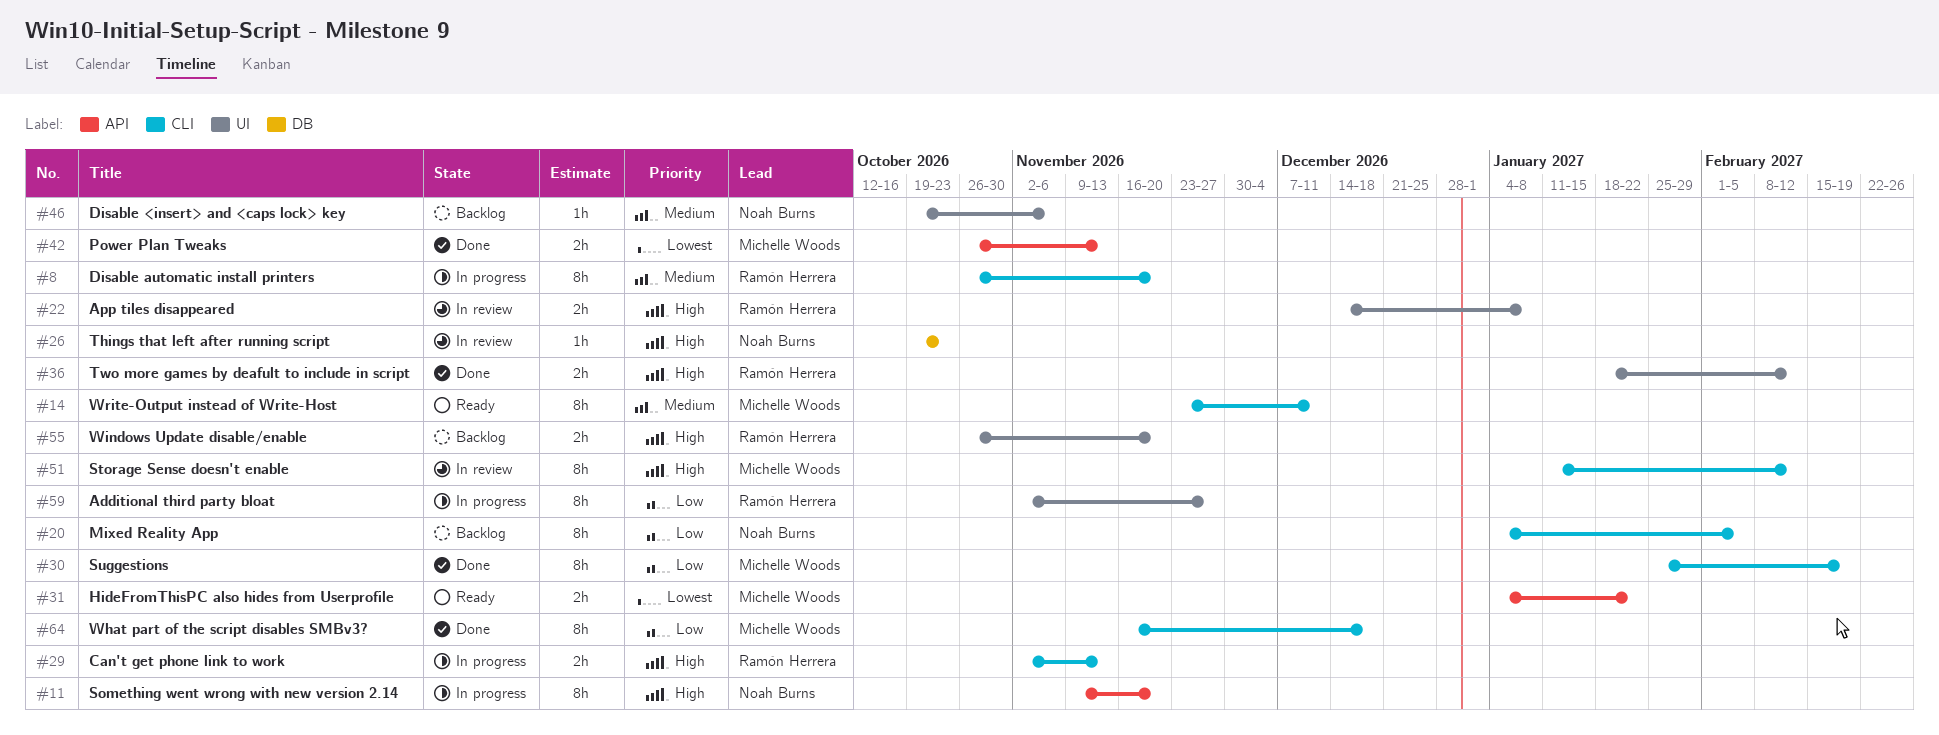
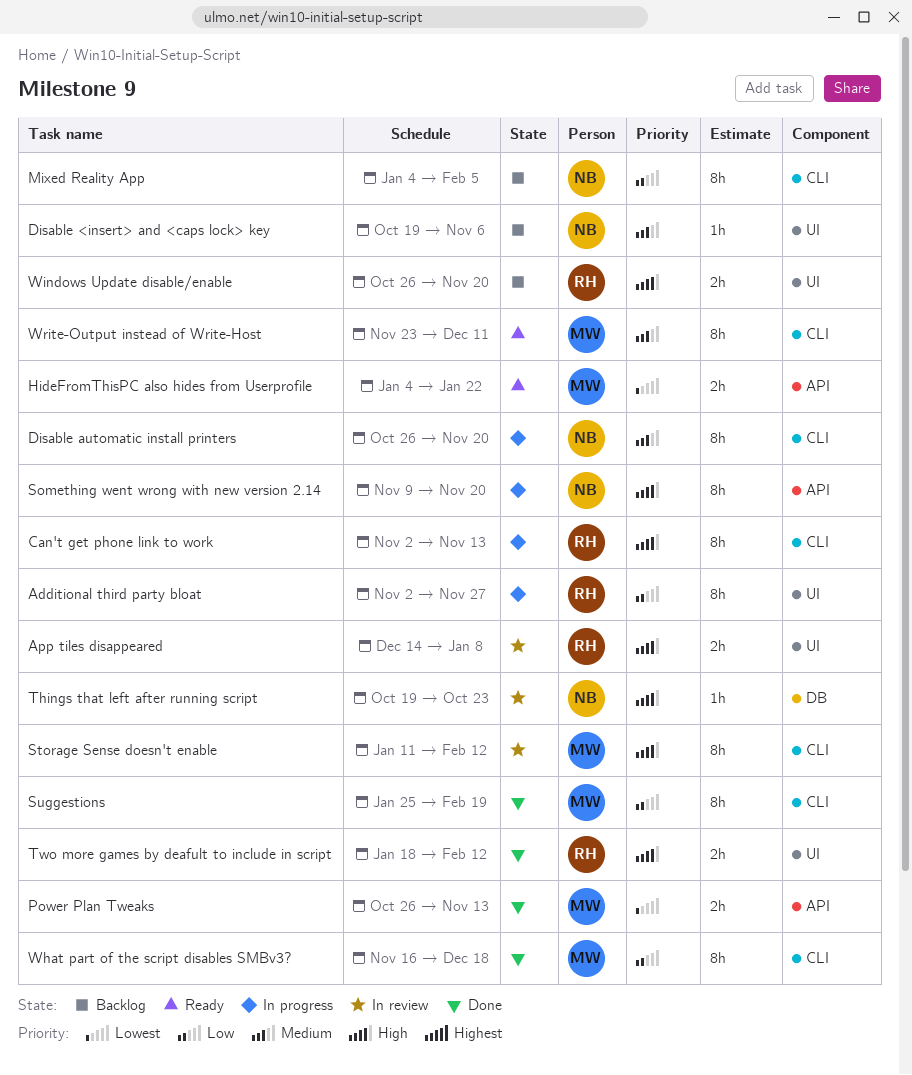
Can't get phone link to work, estimate: 2h -> 8h
Disable automatic install printers, owner: Ramón Herrera -> Noah Burns

